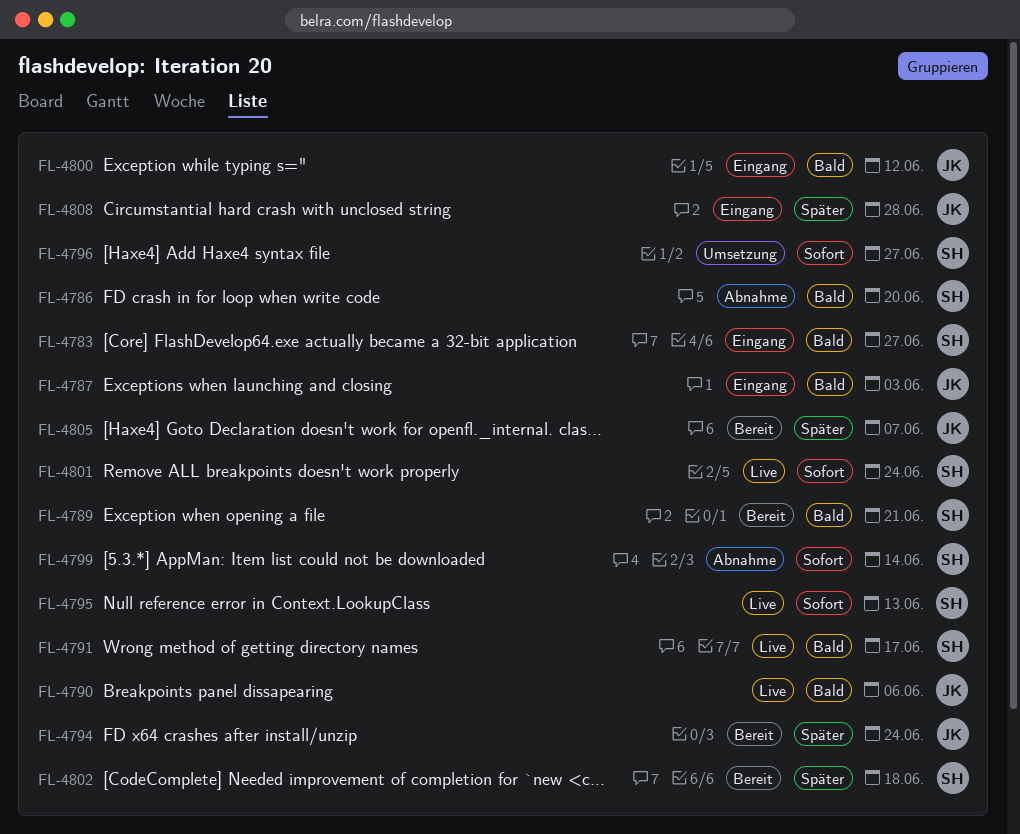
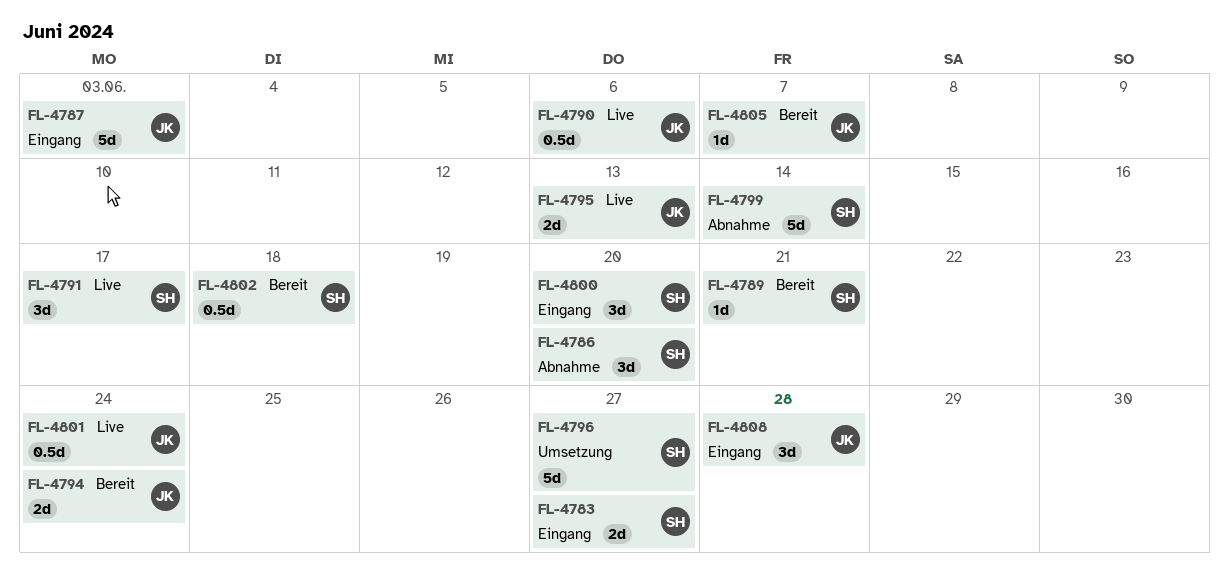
FL-4795, owner: SH -> JK
FL-4800, owner: JK -> SH
FL-4800, due: Jun 12 -> Jun 20
FL-4801, owner: SH -> JK

